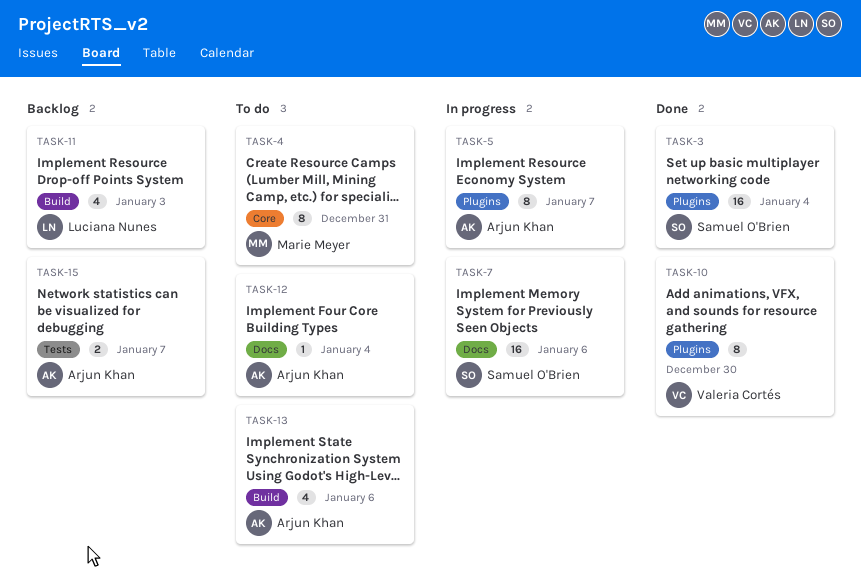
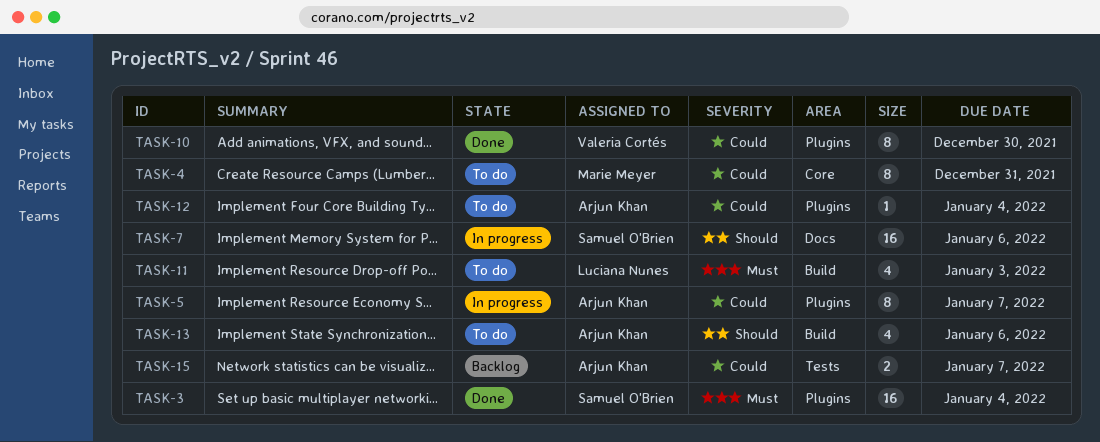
TASK-11, status: Backlog -> To do
TASK-12, label: Docs -> Plugins

